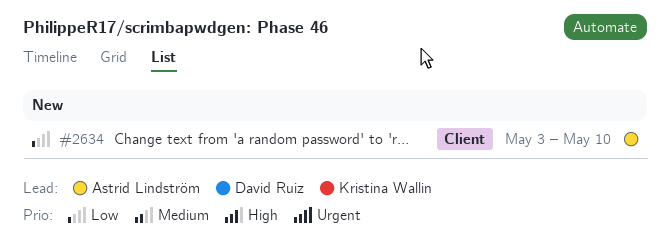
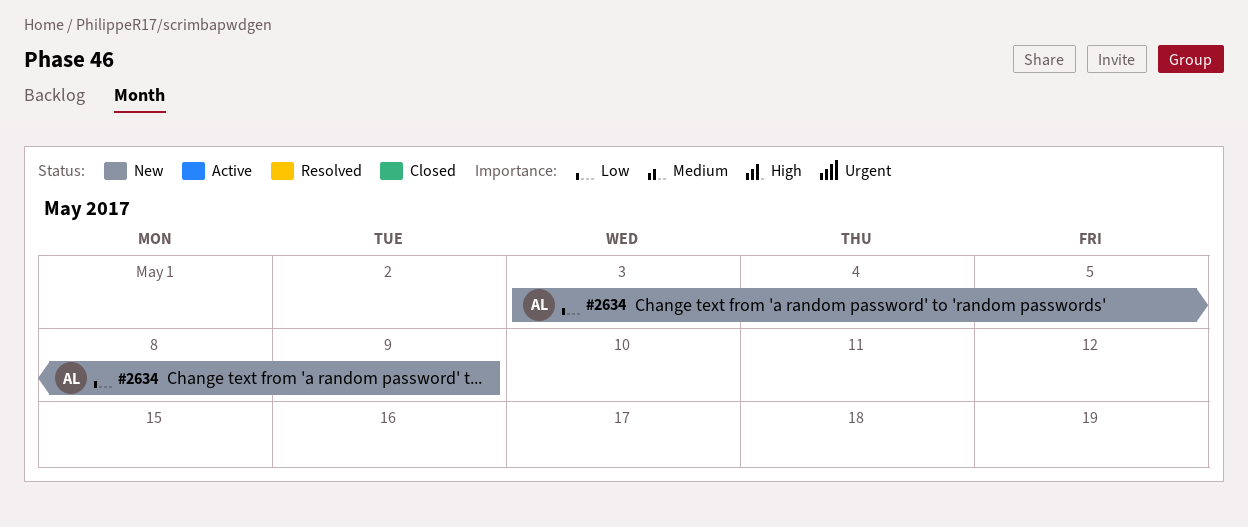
#2634, due: May 10 -> May 9

